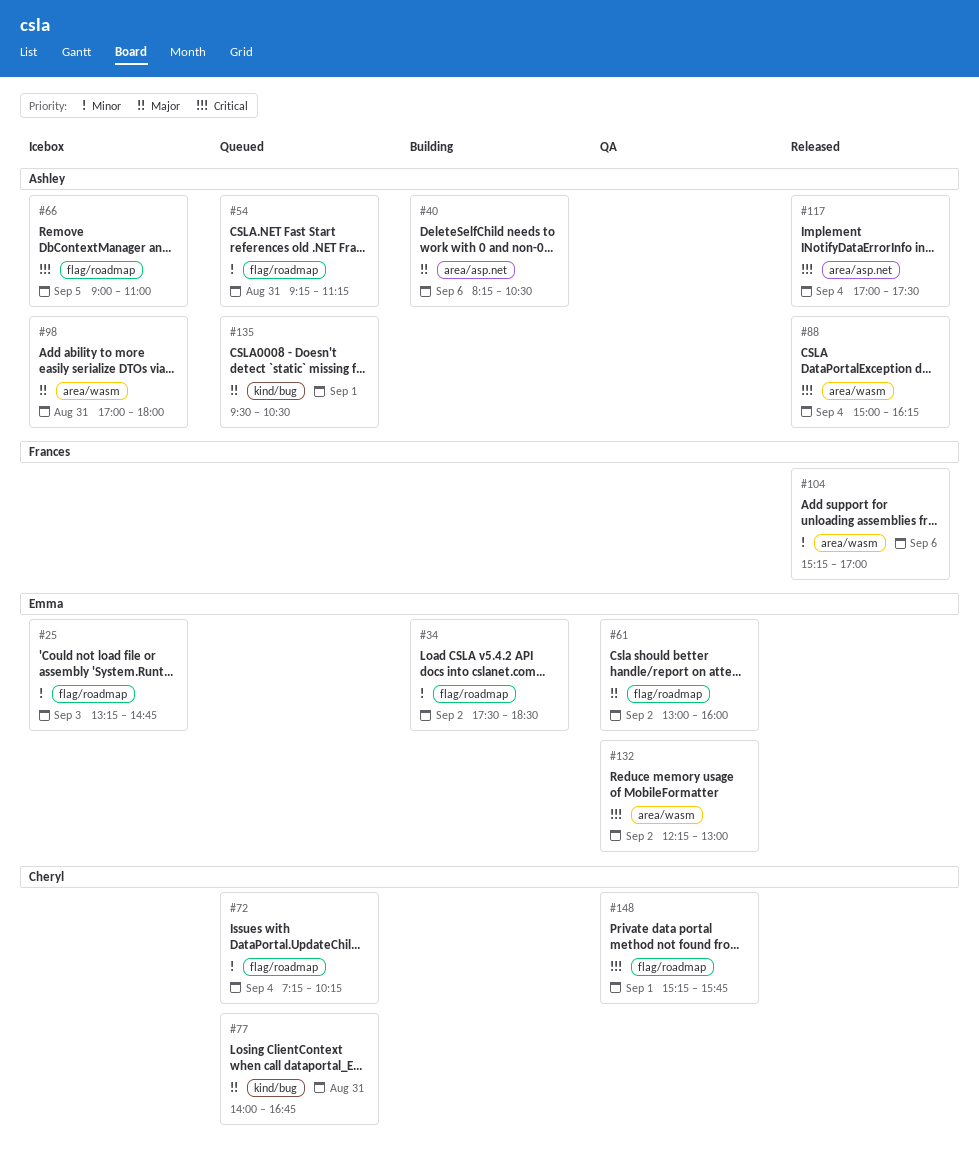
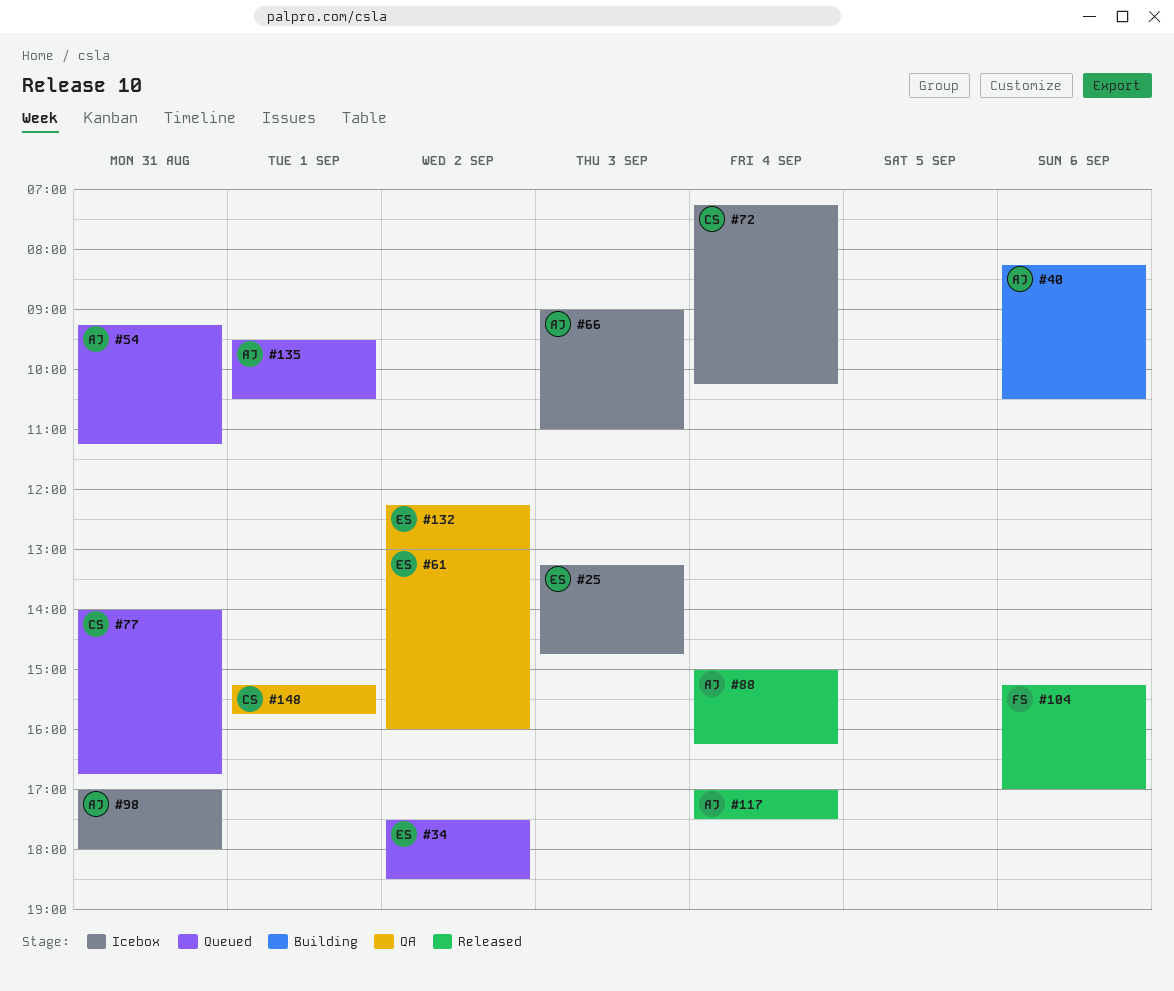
#34, status: Building -> Queued
#66, day: Sep 5 -> Sep 3
#72, status: Queued -> Icebox

